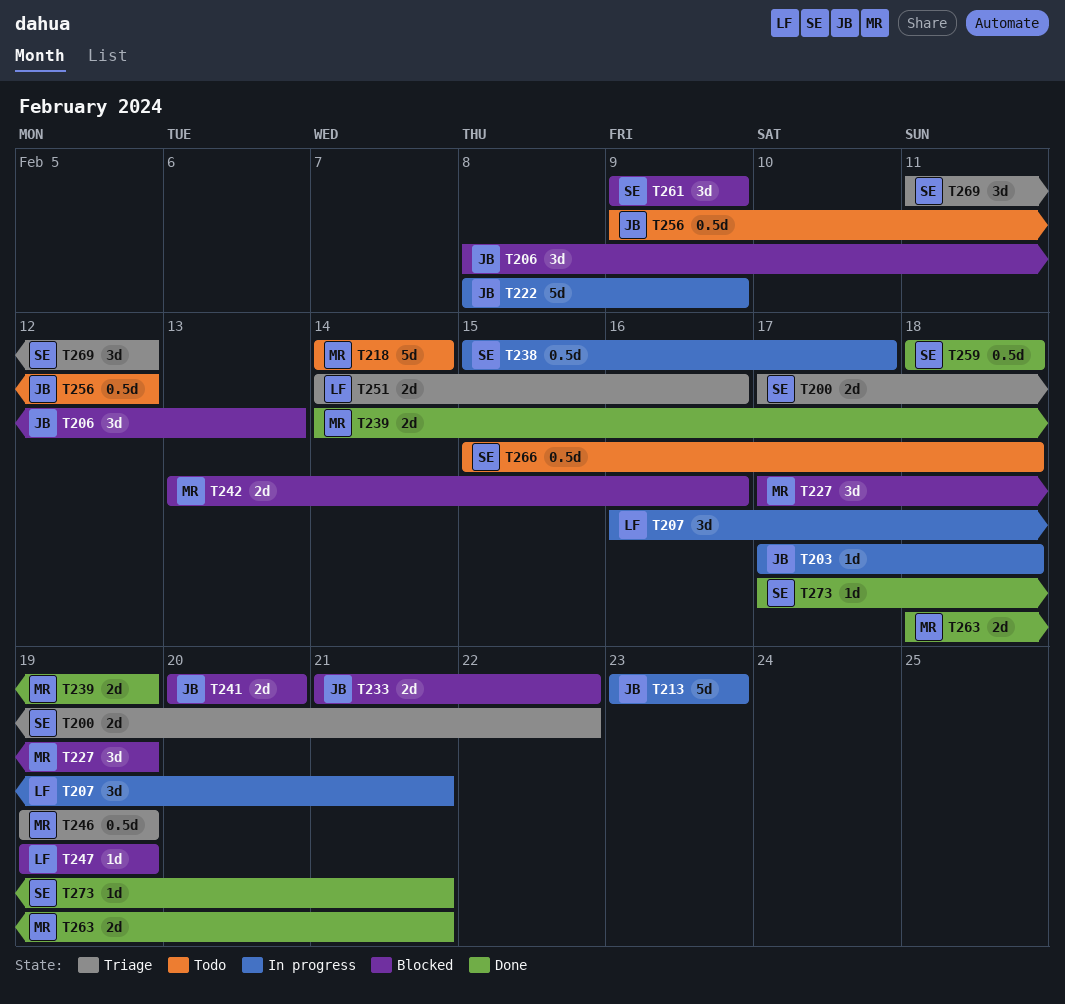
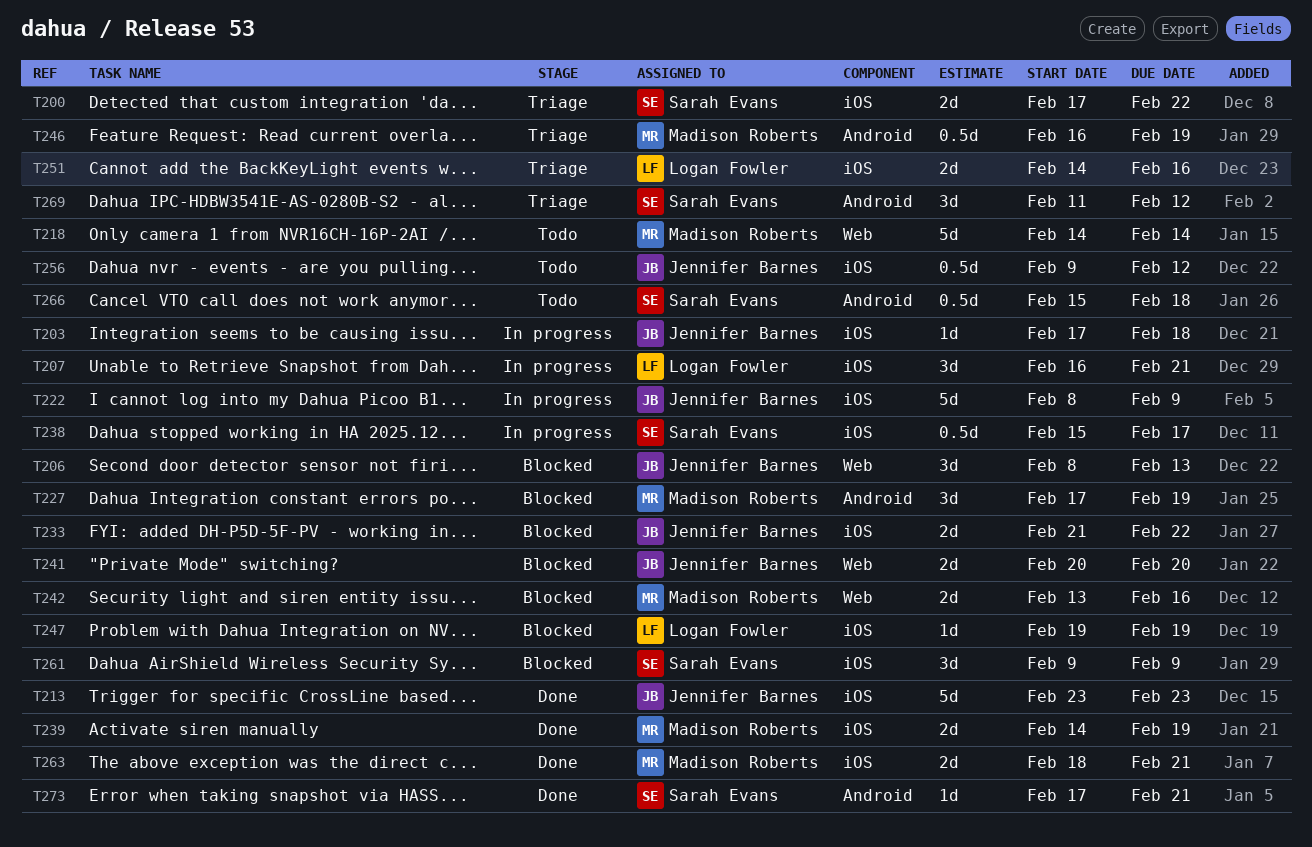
T213, status: In progress -> Done
T246, start: Feb 19 -> Feb 16
T259: present -> none

